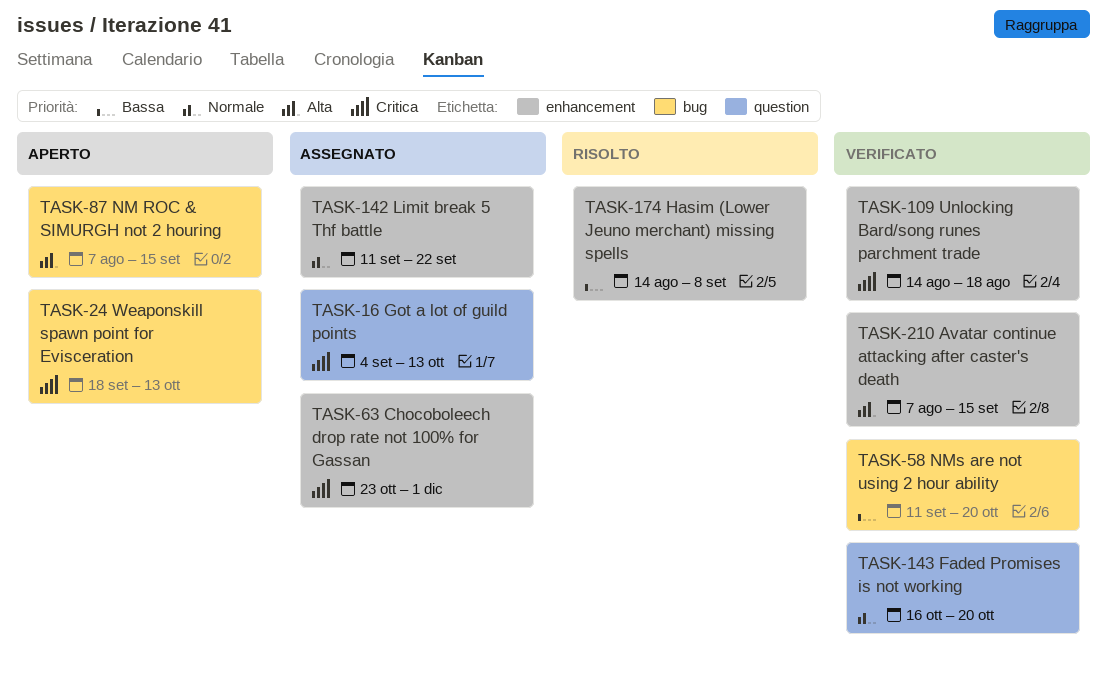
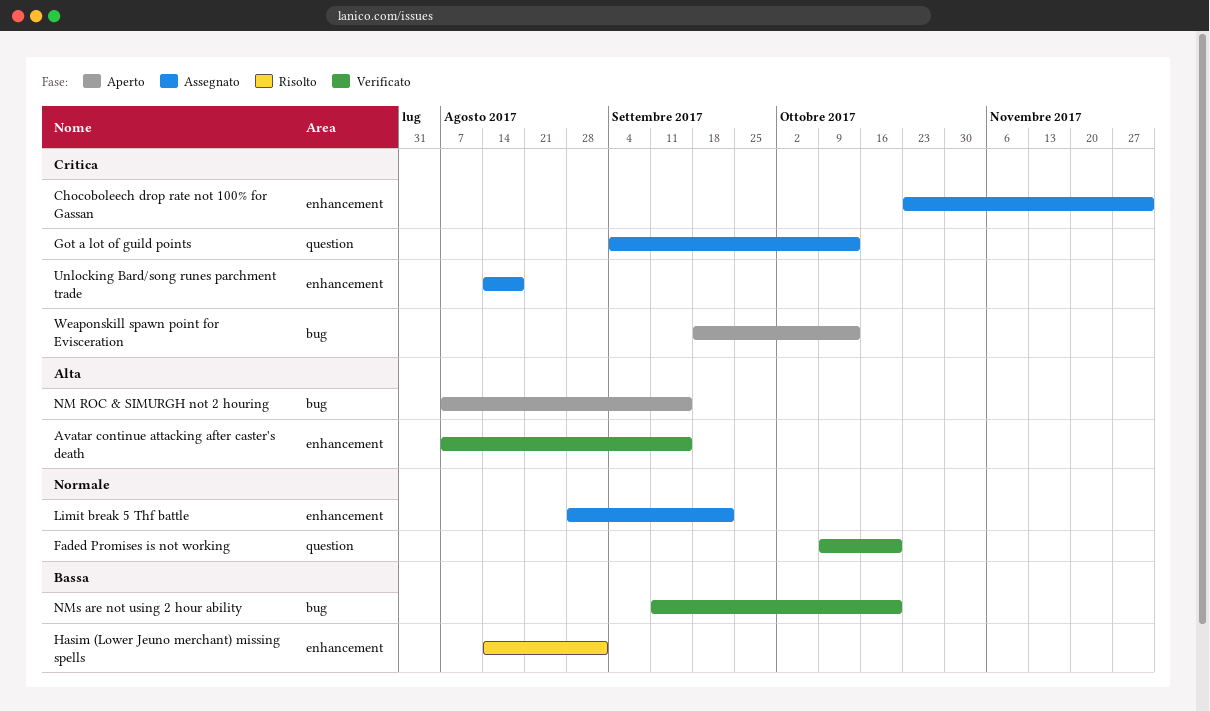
Faded Promises is not working, start: Oct 16 -> Oct 9
Hasim (Lower Jeuno merchant) missing spells, due: Sep 8 -> Sep 1
Limit break 5 Thf battle, start: Sep 11 -> Aug 28
Unlocking Bard/song runes parchment trade, status: Verificato -> Assegnato

